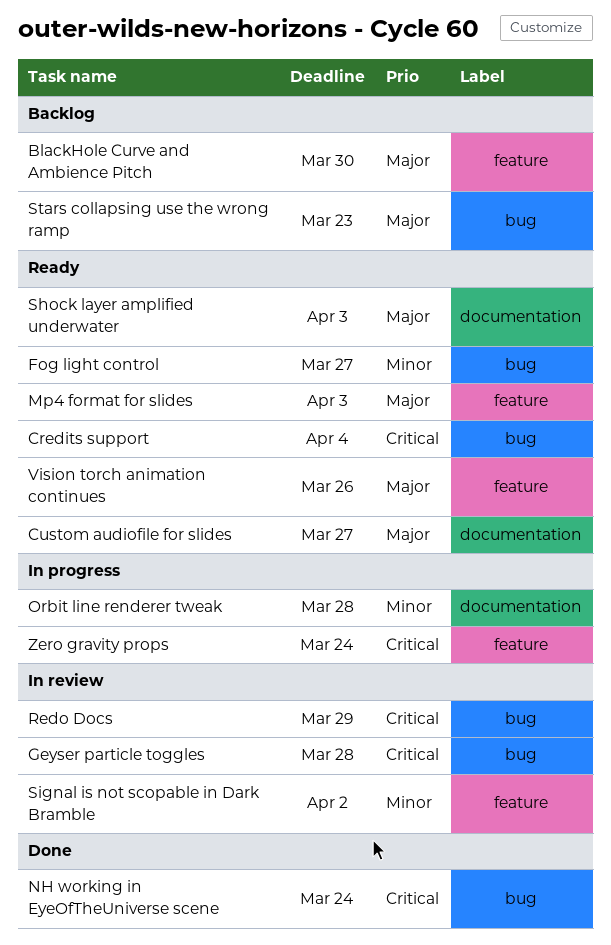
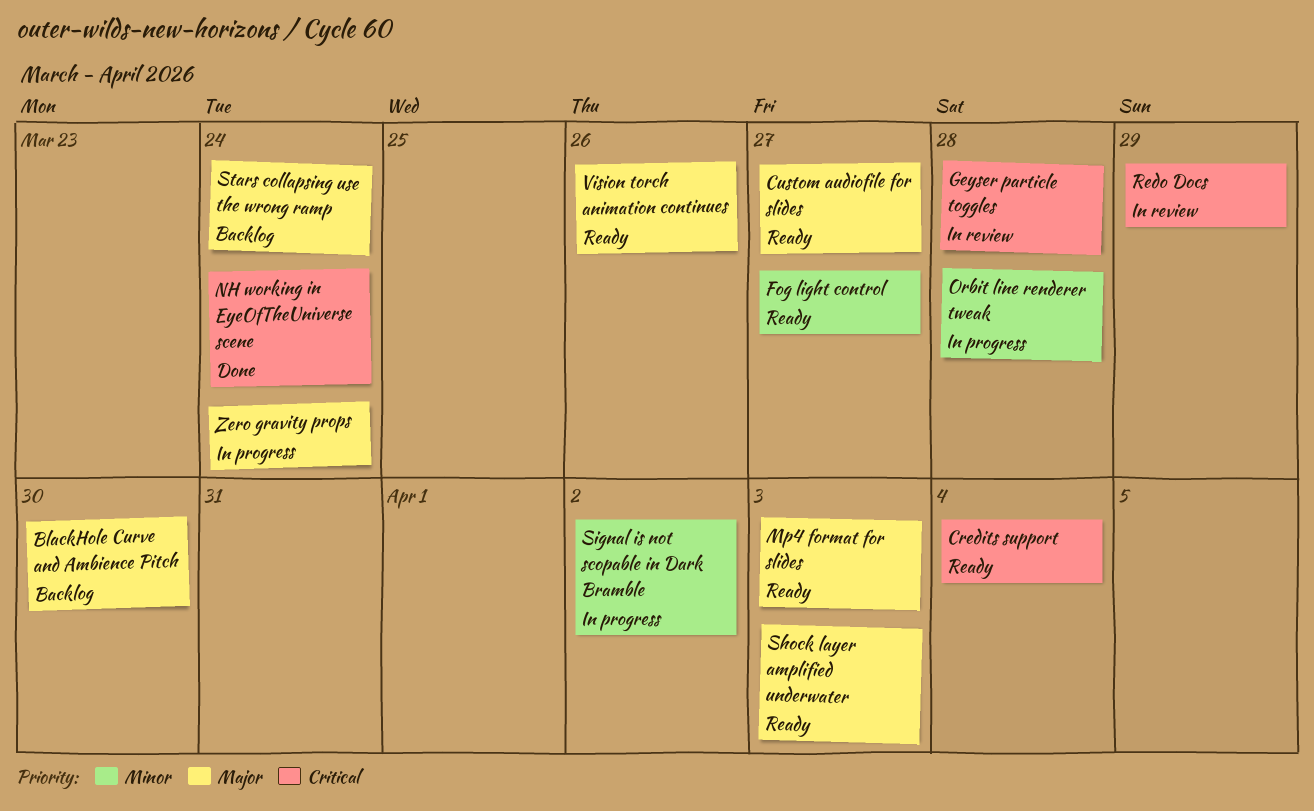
Signal is not scopable in Dark Bramble, status: In review -> In progress
Stars collapsing use the wrong ramp, due: Mar 23 -> Mar 24
Zero gravity props, priority: Critical -> Major

